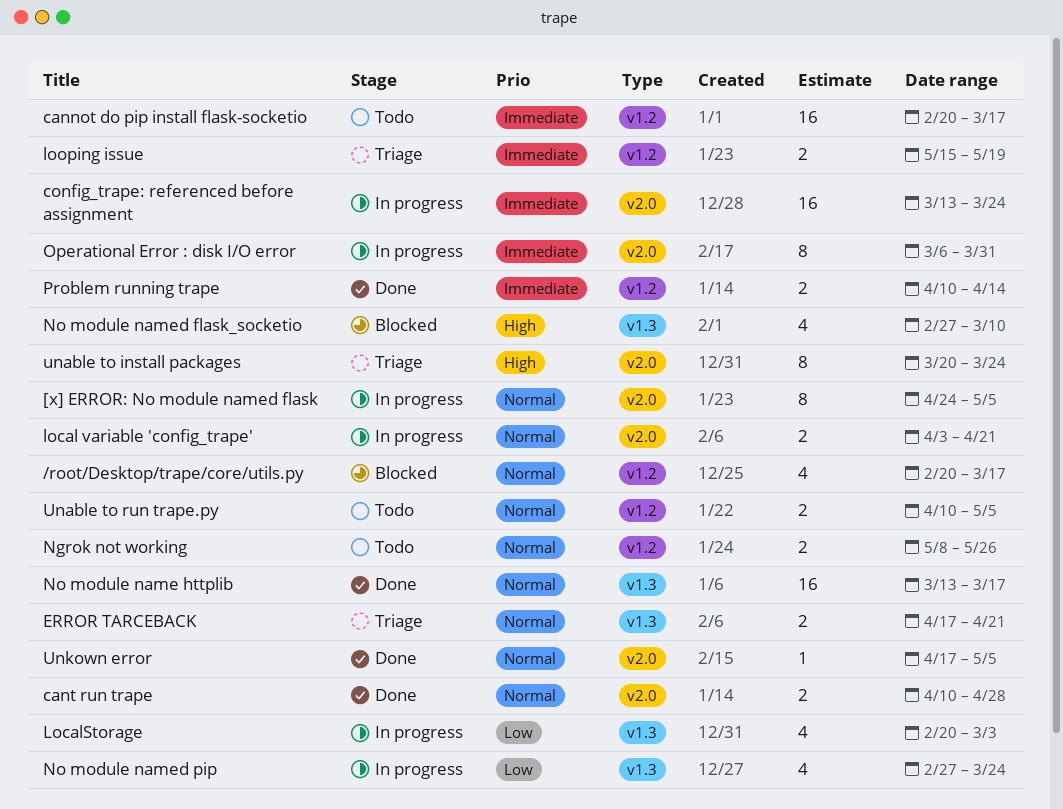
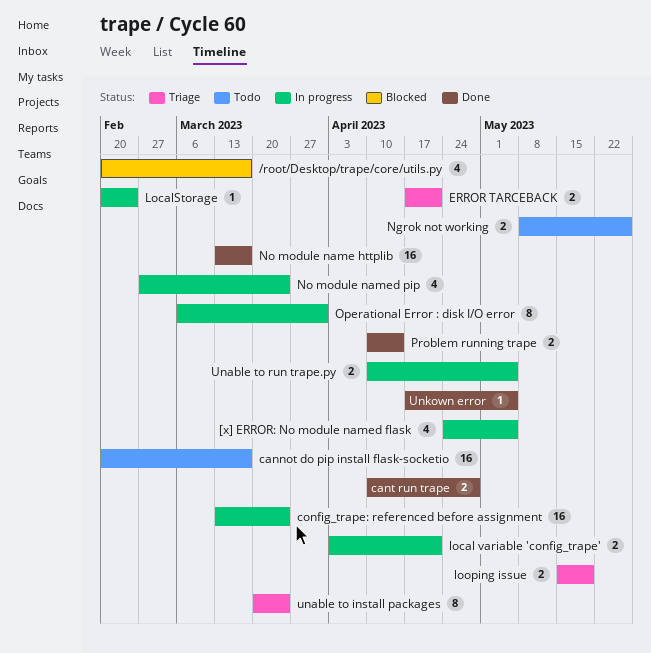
[x] ERROR: No module named flask, estimate: 8 -> 4
LocalStorage, estimate: 4 -> 1
LocalStorage, due: Mar 3 -> Feb 24
No module named flask_socketio: present -> none
Unable to run trape.py, status: Todo -> In progress

